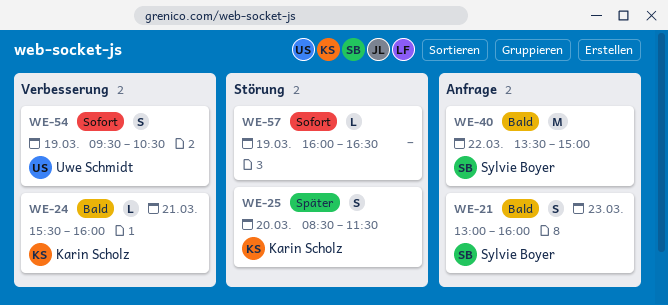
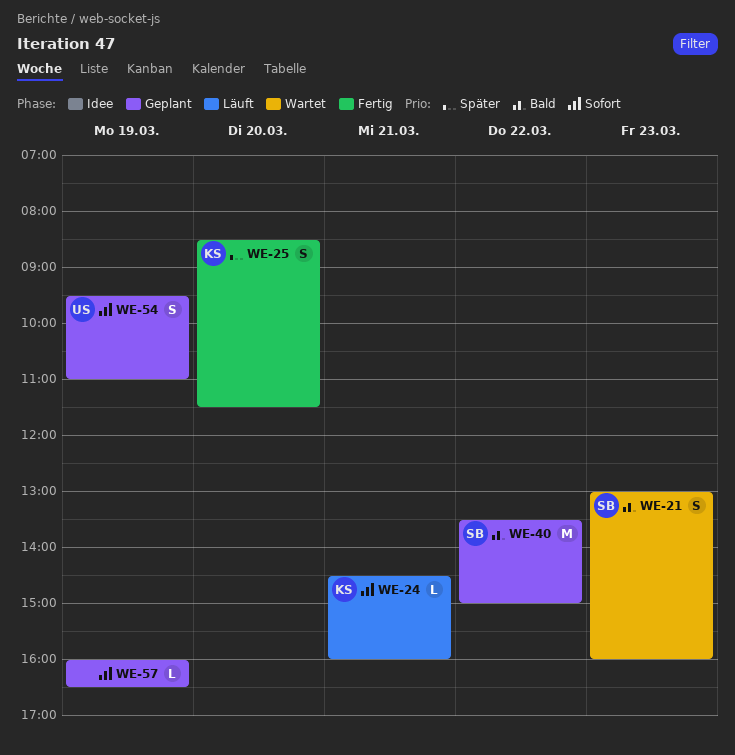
WE-24, priority: Bald -> Sofort
WE-24, begins: 15:30 -> 14:30
WE-54, ends: 10:30 -> 11:00

